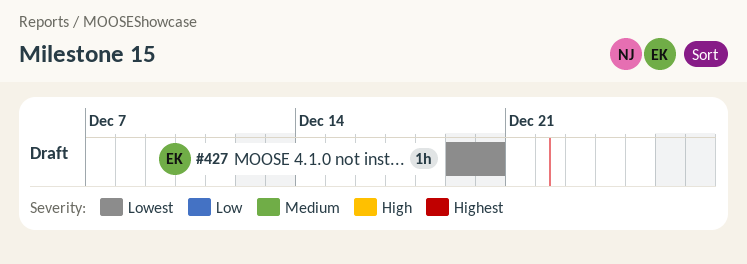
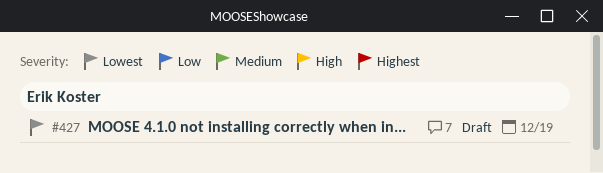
#427, due: Dec 20 -> Dec 19

